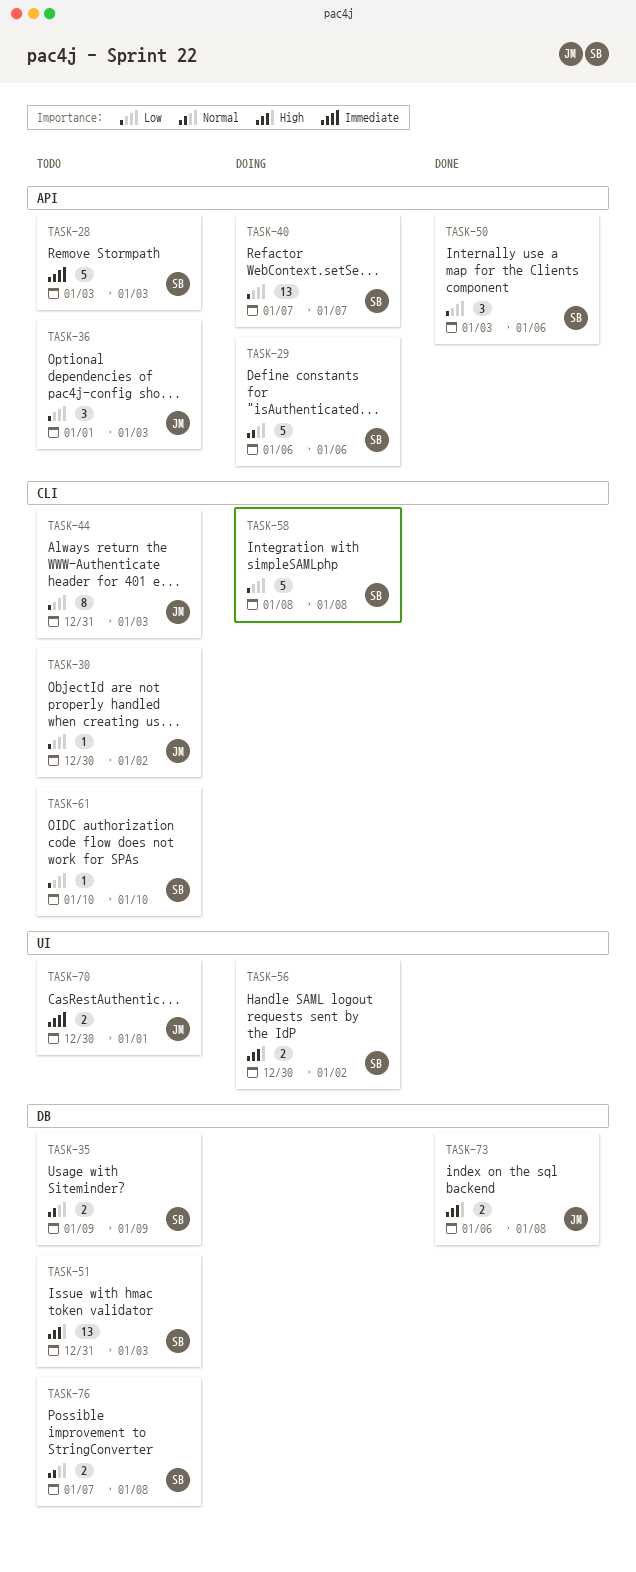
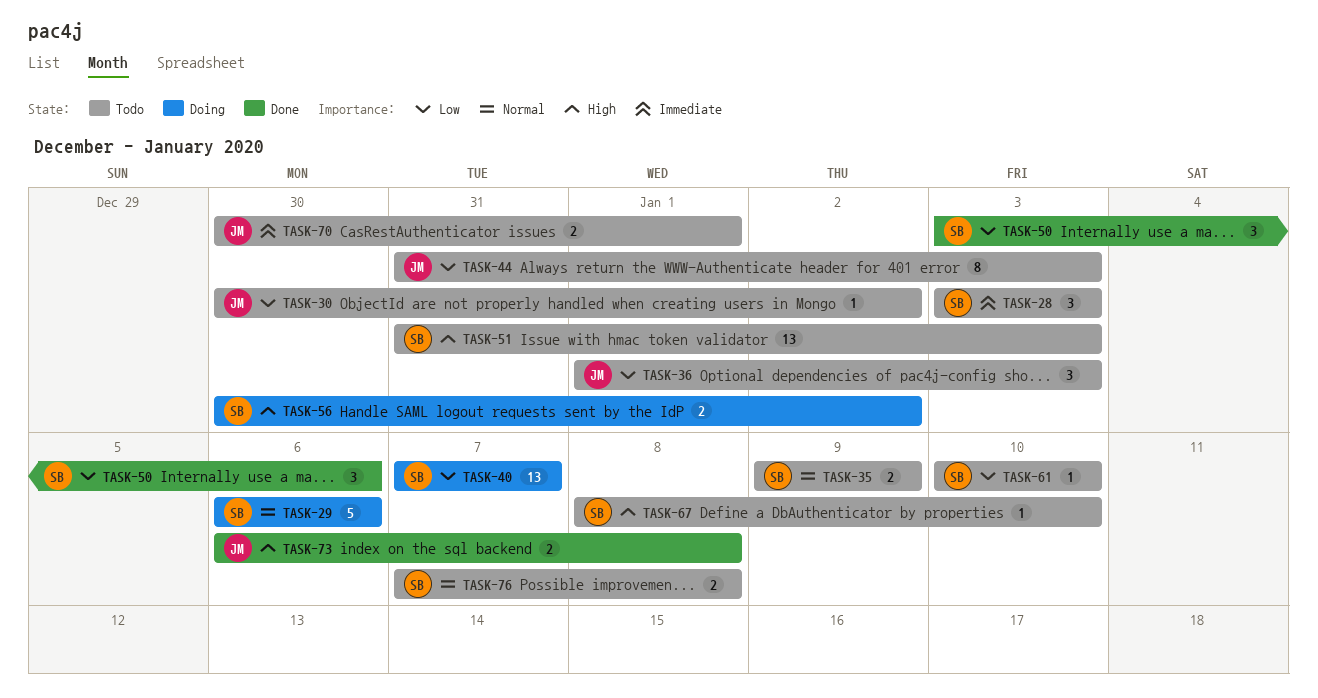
TASK-28, estimate: 5 -> 3
TASK-58: present -> none
TASK-67: none -> present

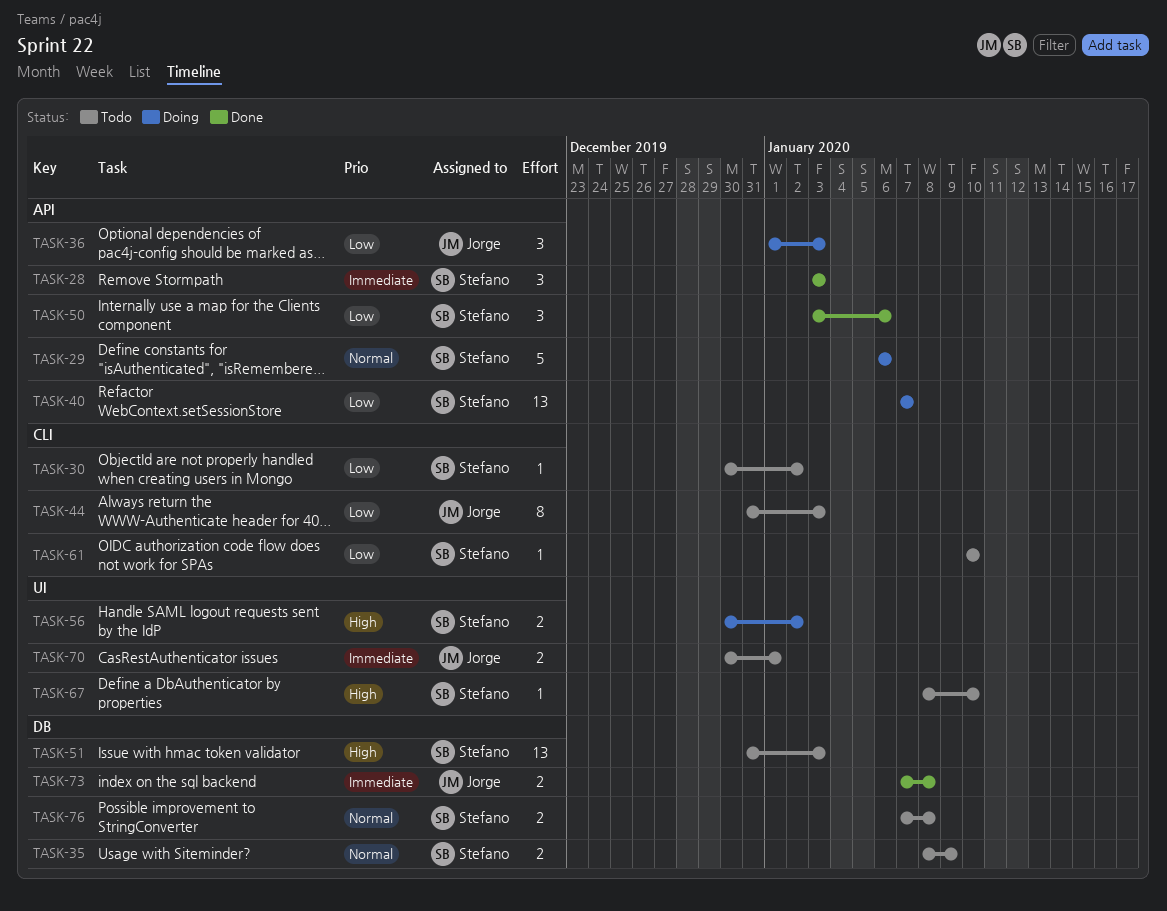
TASK-28, status: Todo -> Done
TASK-30, owner: Jorge -> Stefano
TASK-35, start: Jan 9 -> Jan 8
TASK-36, status: Todo -> Doing
TASK-73, priority: High -> Immediate
TASK-73, start: Jan 6 -> Jan 7

